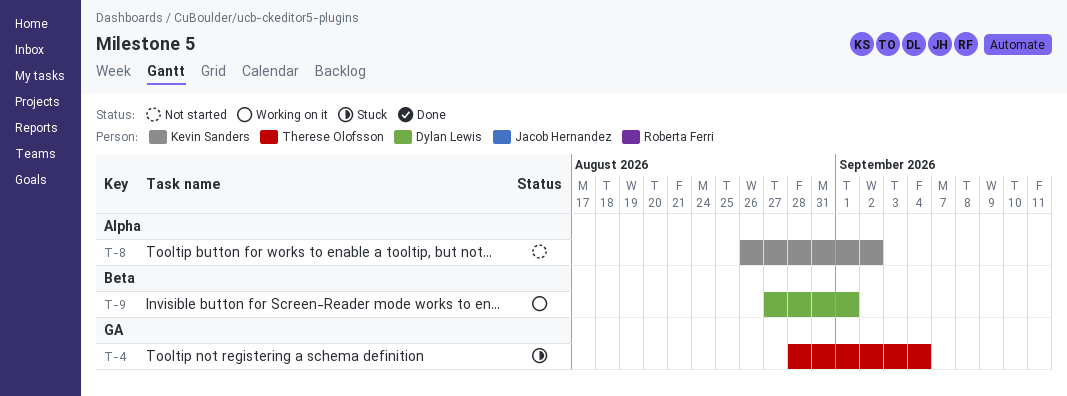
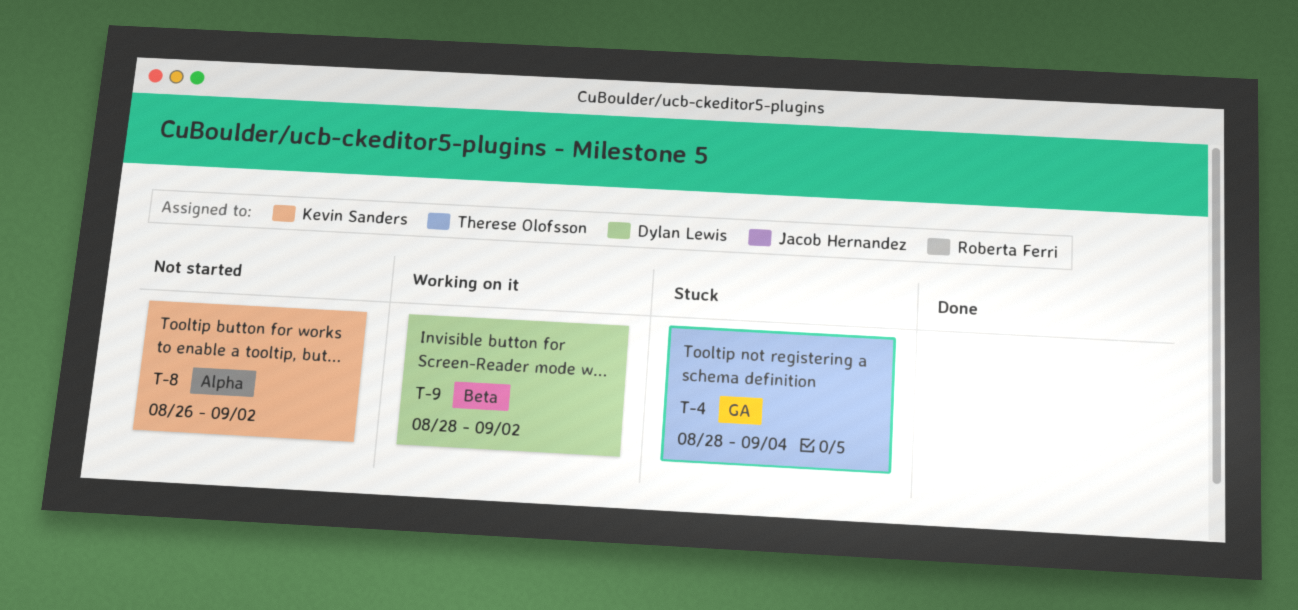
T-9, start: Aug 27 -> Aug 28
T-9, due: Sep 1 -> Sep 2

